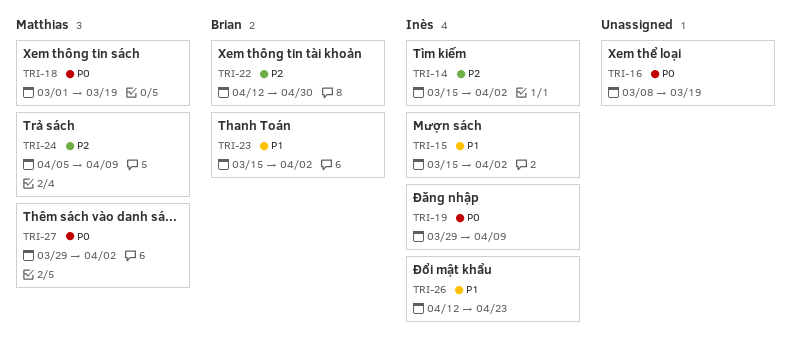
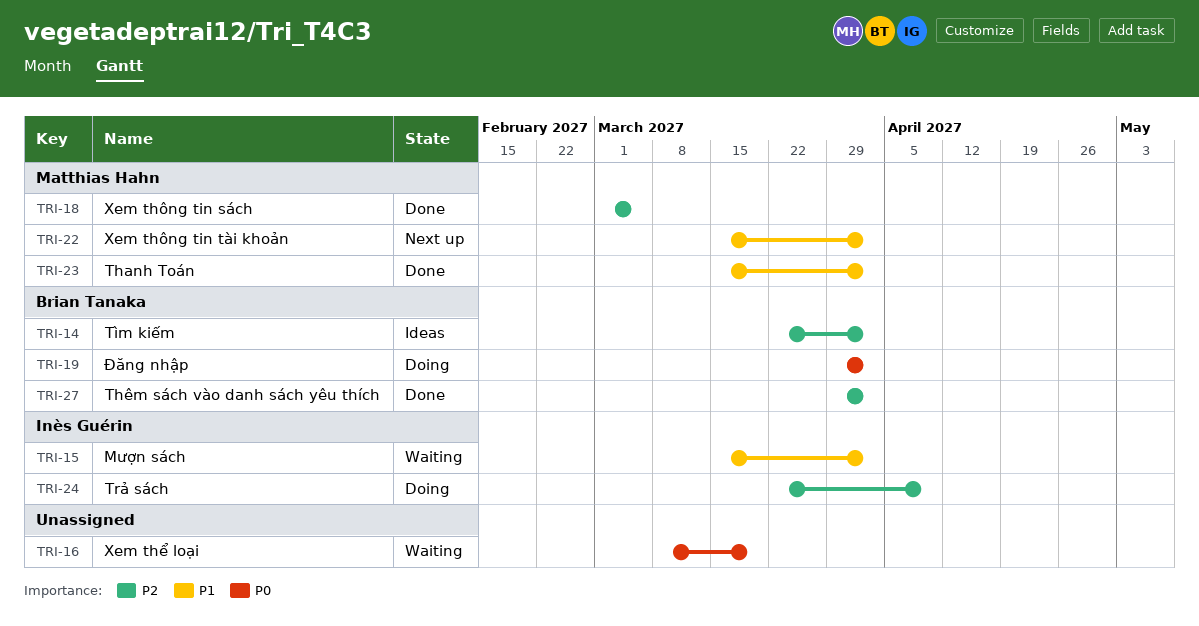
TRI-14, owner: Inès Guérin -> Brian Tanaka
TRI-14, start: Mar 15 -> Mar 22
TRI-18, priority: P0 -> P2
TRI-18, due: Mar 19 -> Mar 5
TRI-19, owner: Inès Guérin -> Brian Tanaka
TRI-19, due: Apr 9 -> Apr 2
TRI-22, owner: Brian Tanaka -> Matthias Hahn
TRI-22, priority: P2 -> P1
TRI-22, start: Apr 12 -> Mar 15
TRI-22, due: Apr 30 -> Apr 2
TRI-23, owner: Brian Tanaka -> Matthias Hahn
TRI-24, owner: Matthias Hahn -> Inès Guérin
TRI-24, start: Apr 5 -> Mar 22
TRI-26: present -> none
TRI-27, owner: Matthias Hahn -> Brian Tanaka
TRI-27, priority: P0 -> P2

